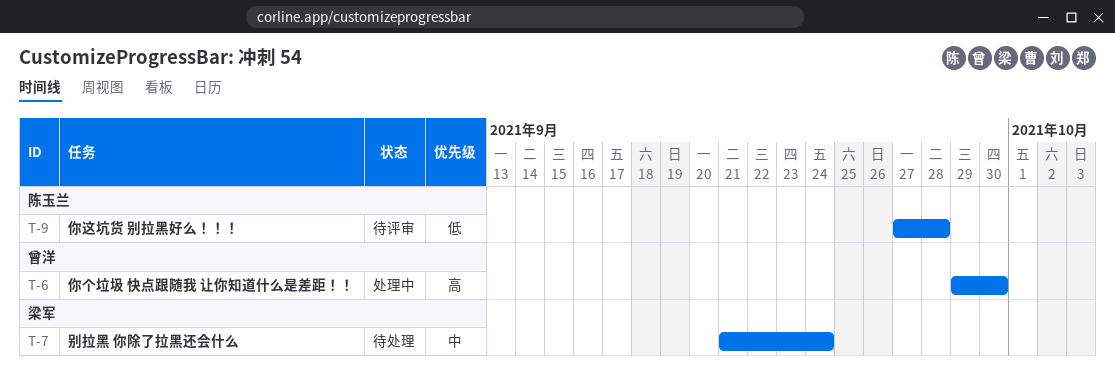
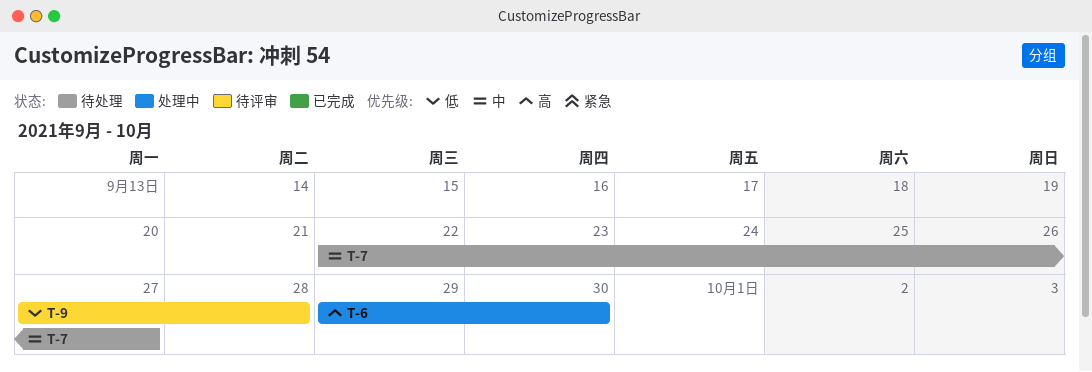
T-7, start: Sep 21 -> Sep 22
T-7, due: Sep 24 -> Sep 27

